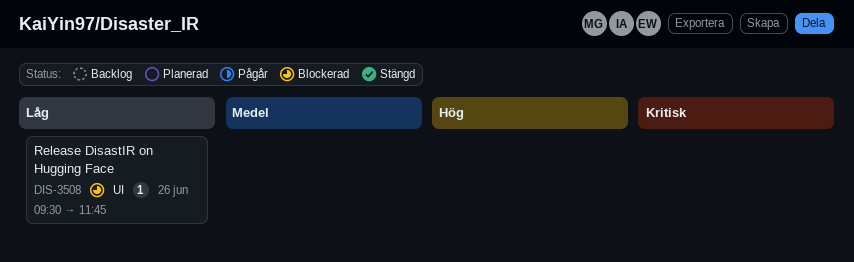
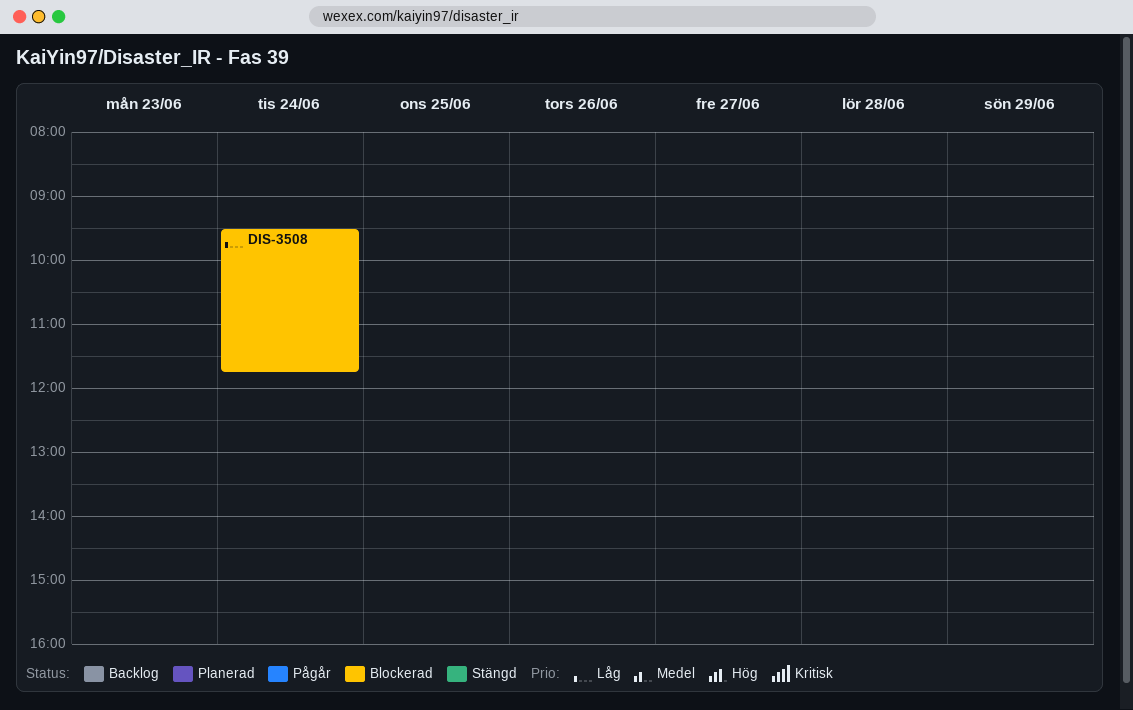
DIS-3508, day: Jun 26 -> Jun 24

